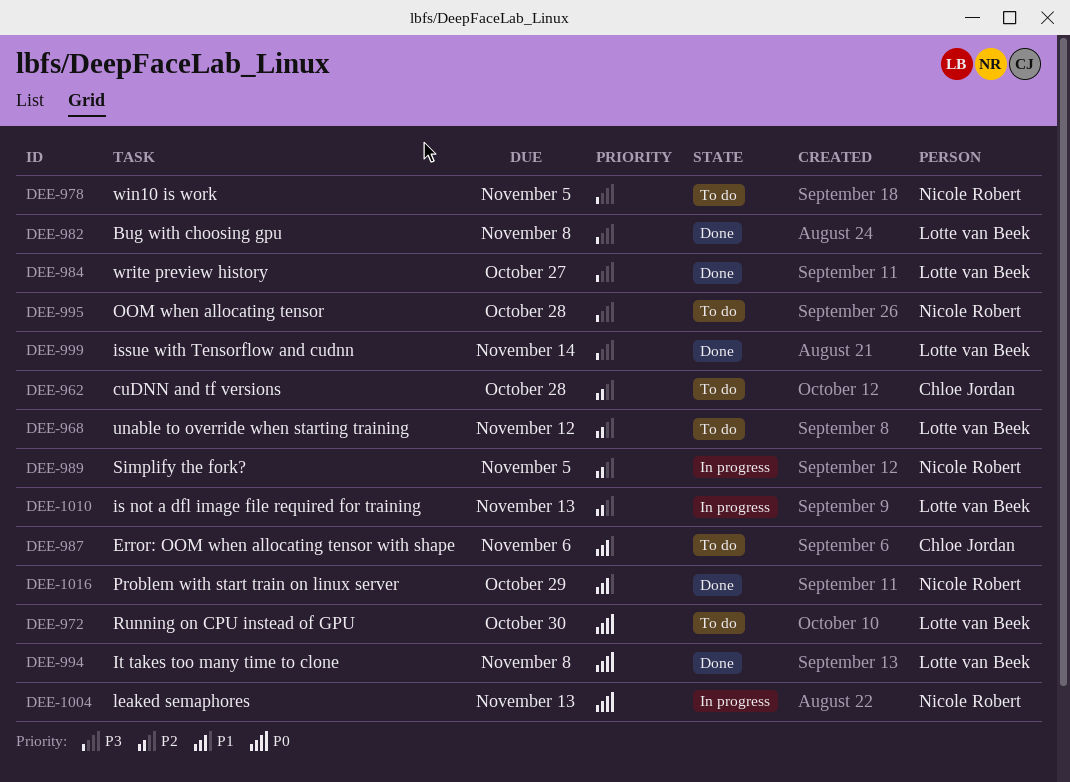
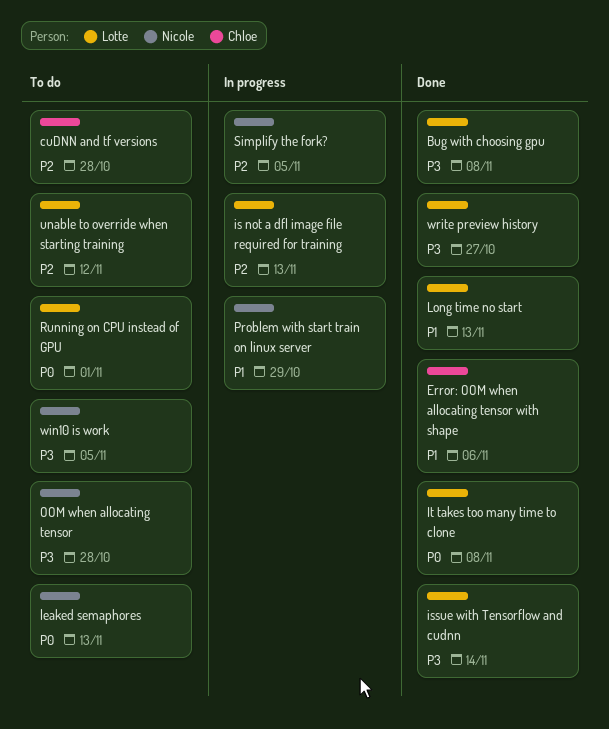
Error: OOM when allocating tensor with shape, status: To do -> Done
leaked semaphores, status: In progress -> To do
Long time no start: none -> present
Problem with start train on linux server, status: Done -> In progress
Running on CPU instead of GPU, due: Oct 30 -> Nov 1

